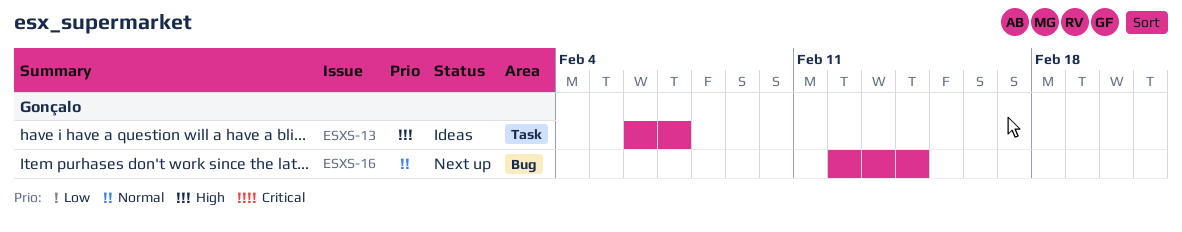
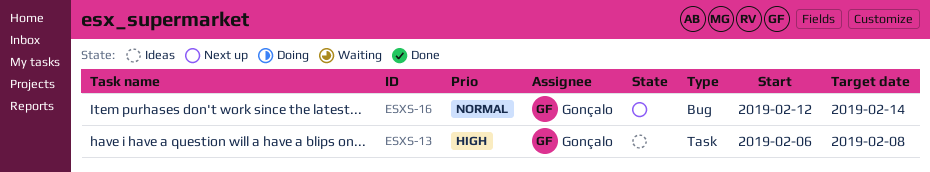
ESXS-13, due: Feb 7 -> Feb 8

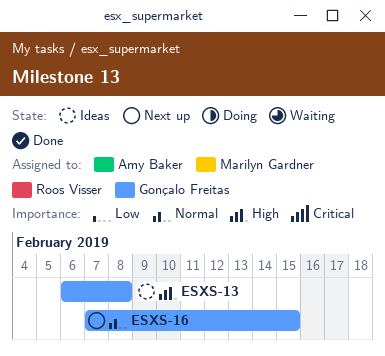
ESXS-16, start: Feb 12 -> Feb 7
ESXS-16, due: Feb 14 -> Feb 15

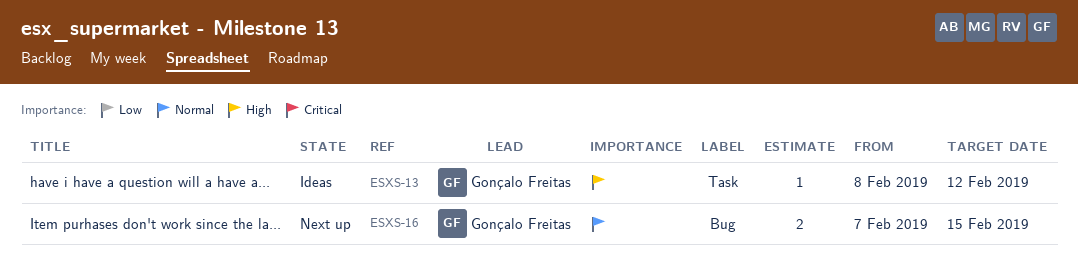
ESXS-13, start: Feb 6 -> Feb 8
ESXS-13, due: Feb 8 -> Feb 12

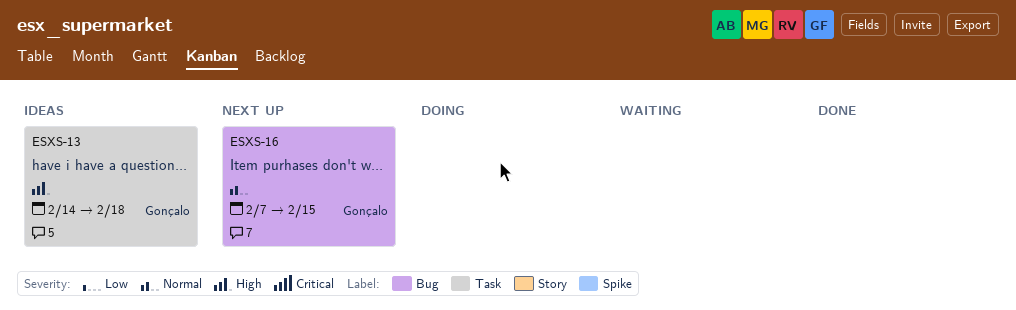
ESXS-13, start: Feb 8 -> Feb 14
ESXS-13, due: Feb 12 -> Feb 18

